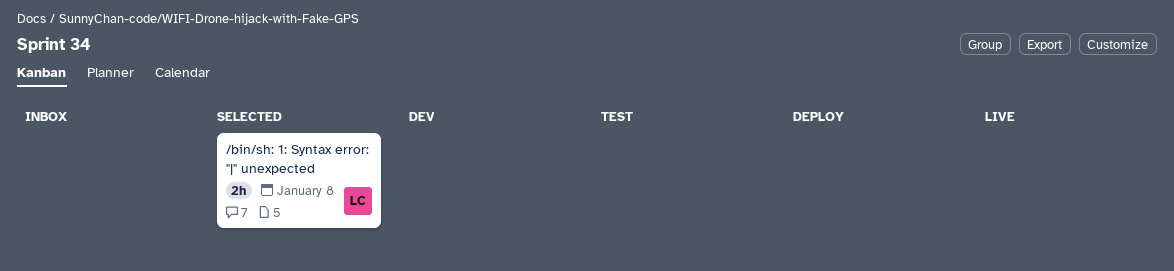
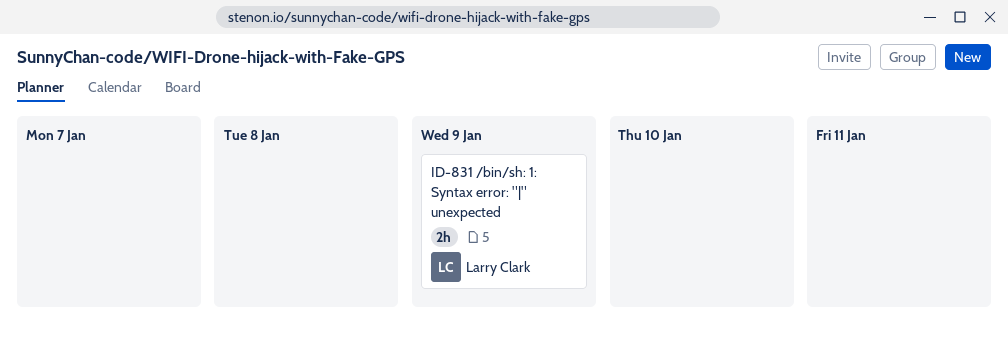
/bin/sh: 1: Syntax error: "|" unexpected, due: Jan 8 -> Jan 9

